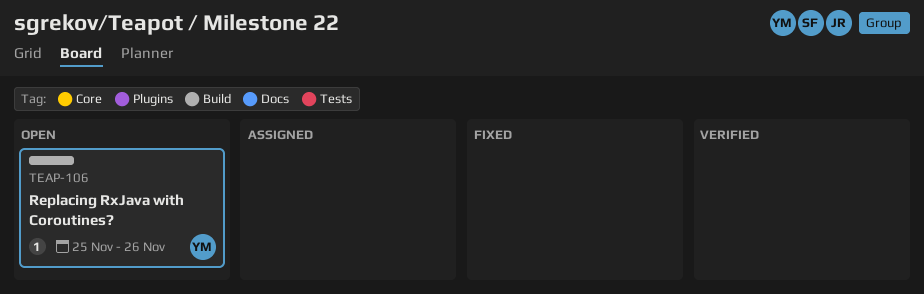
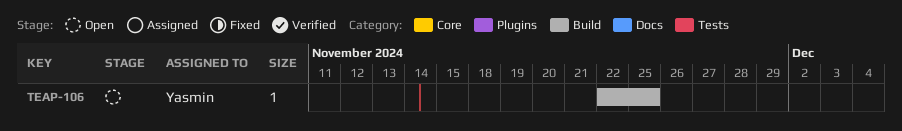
TEAP-106, start: Nov 25 -> Nov 22
TEAP-106, due: Nov 26 -> Nov 25

